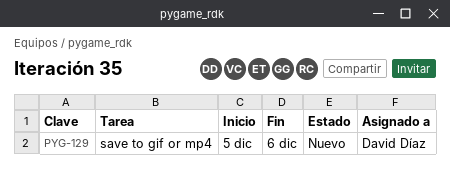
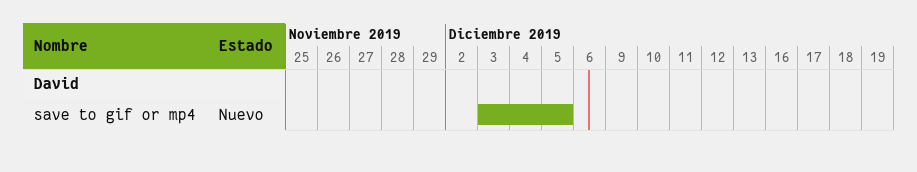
save to gif or mp4, start: Dec 5 -> Dec 3
save to gif or mp4, due: Dec 6 -> Dec 5

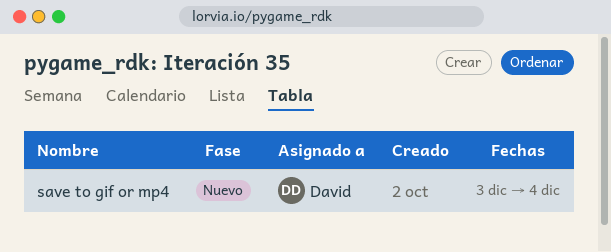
save to gif or mp4, due: Dec 5 -> Dec 4

